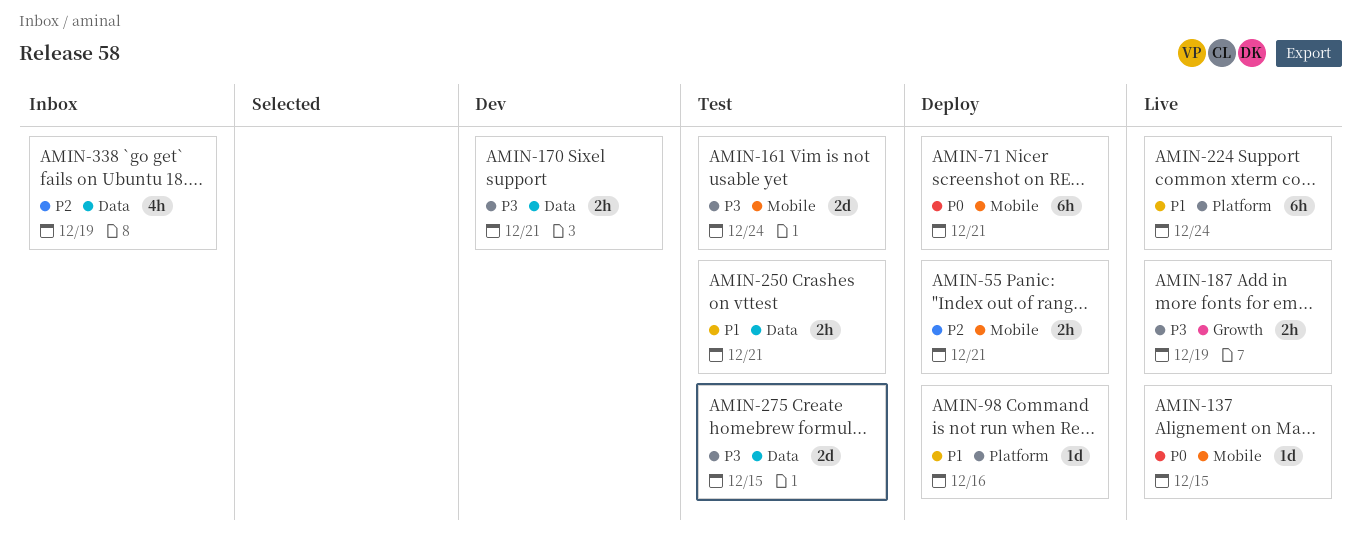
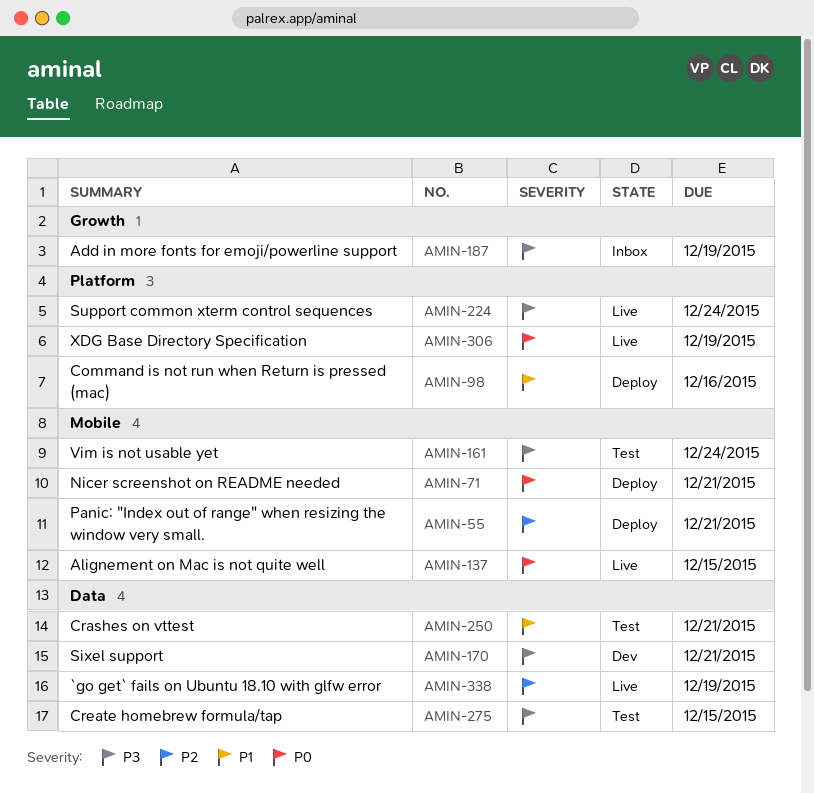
AMIN-187, status: Live -> Inbox
AMIN-224, priority: P1 -> P3
AMIN-306: none -> present
AMIN-338, status: Inbox -> Live

